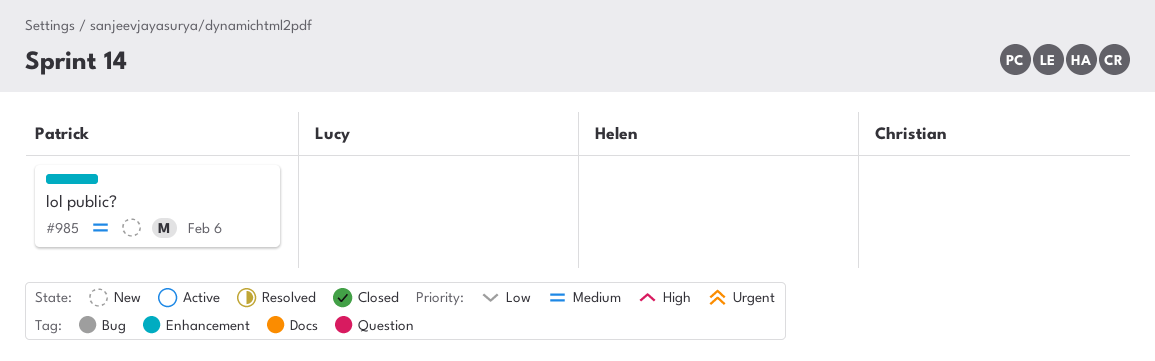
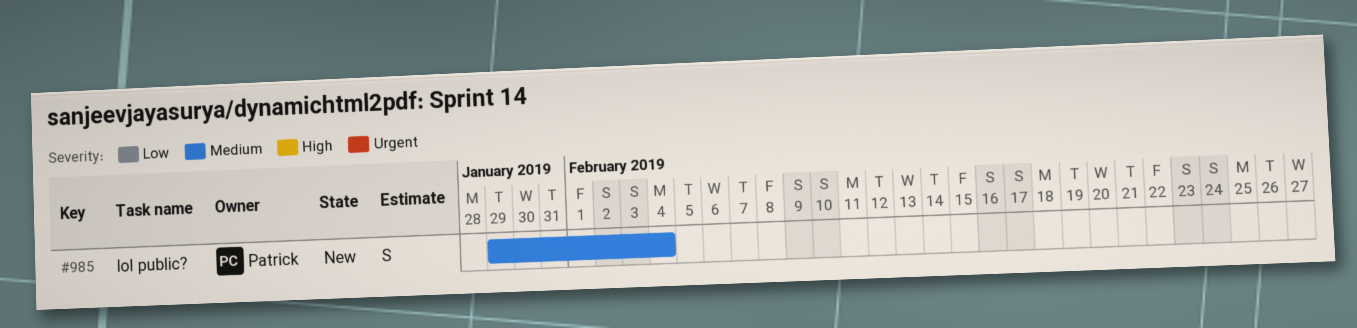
#985, estimate: M -> S
#985, due: Feb 6 -> Feb 4

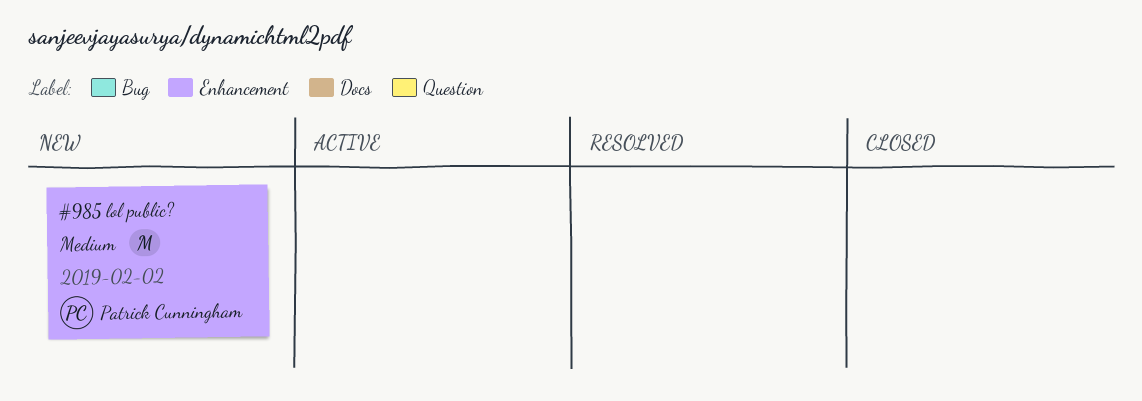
#985, estimate: S -> M
#985, due: Feb 4 -> Feb 2

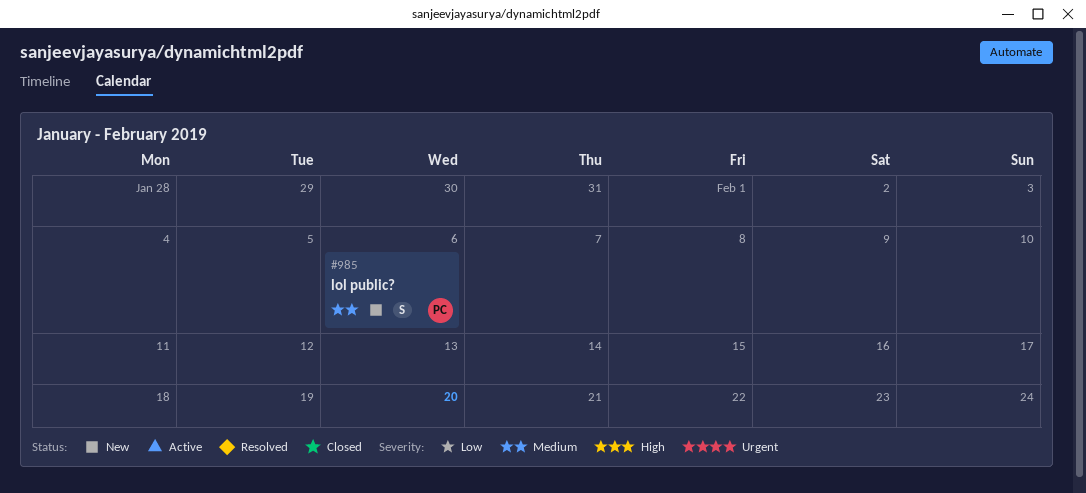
#985, estimate: M -> S
#985, due: Feb 2 -> Feb 6

